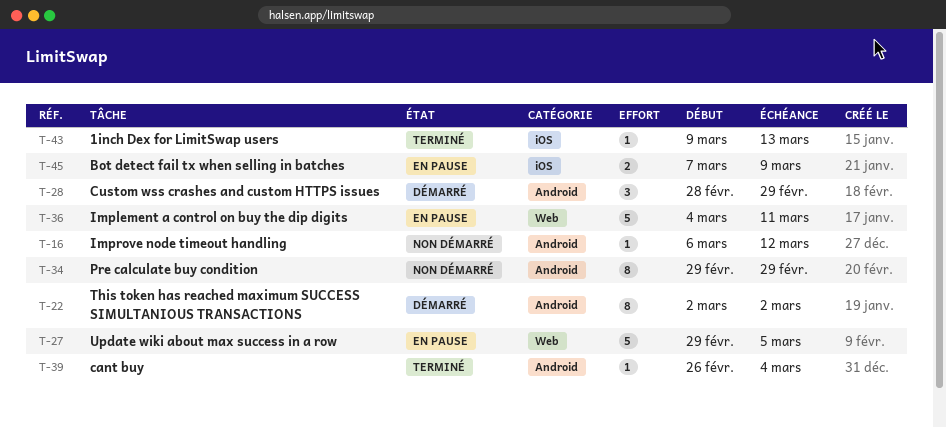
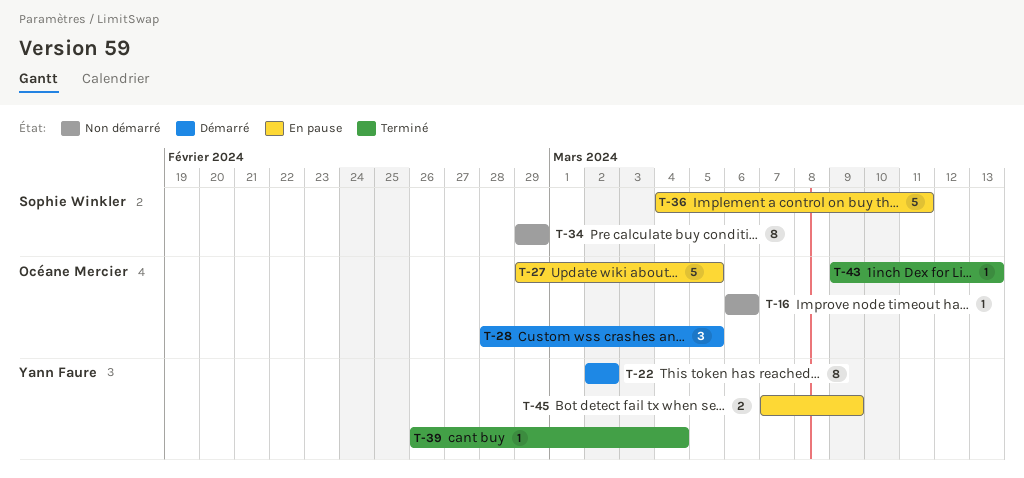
T-16, due: Mar 12 -> Mar 6
T-28, due: Feb 29 -> Mar 5

